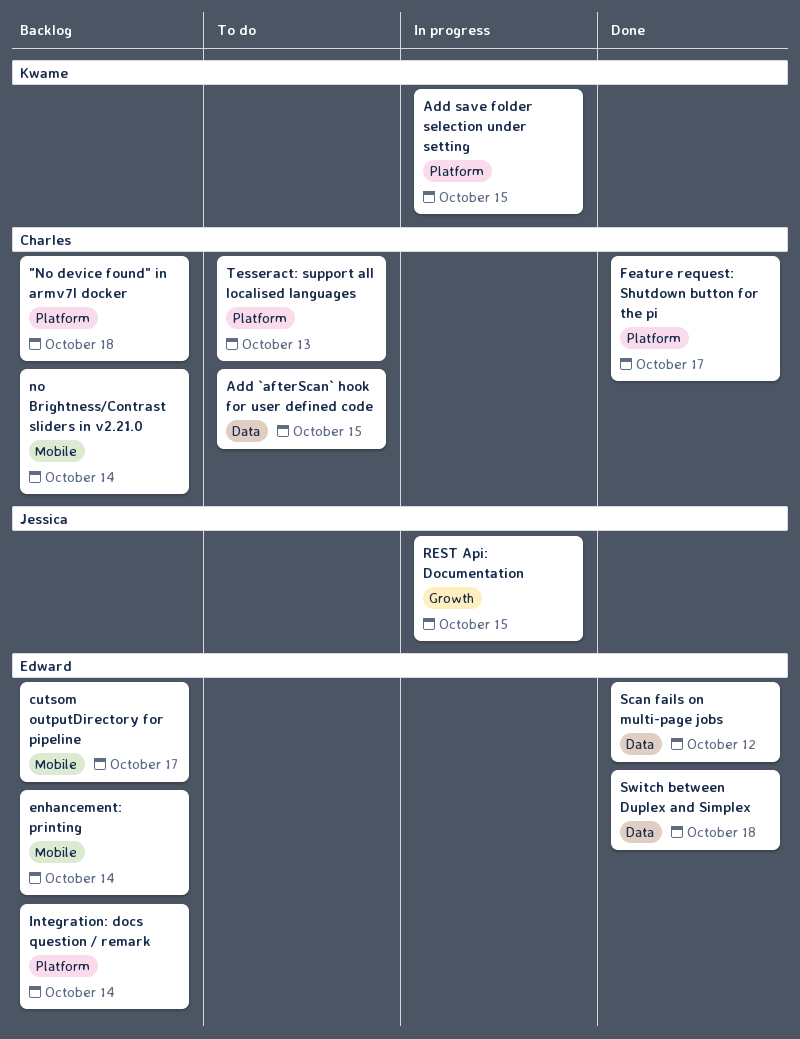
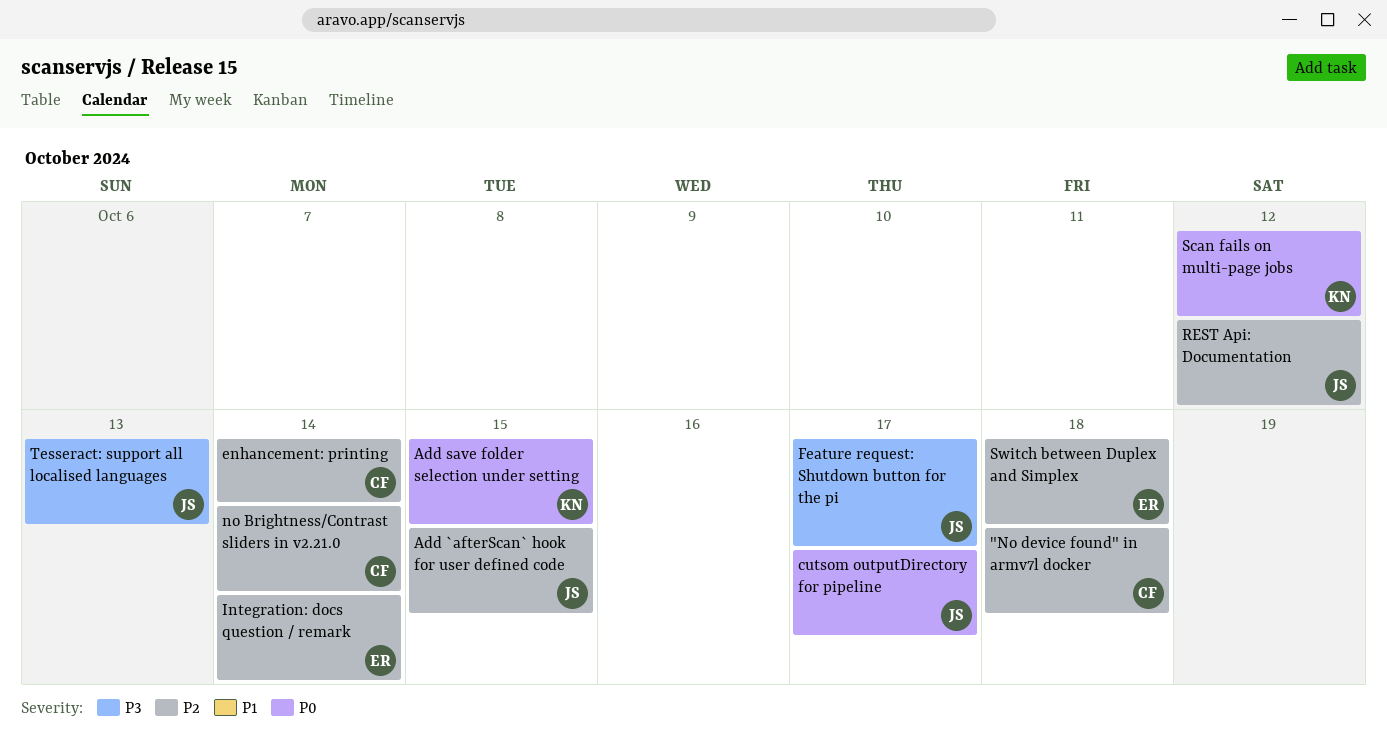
Add `afterScan` hook for user defined code, owner: Charles -> Jessica
cutsom outputDirectory for pipeline, owner: Edward -> Jessica
enhancement: printing, owner: Edward -> Charles
Feature request: Shutdown button for the pi, owner: Charles -> Jessica
REST Api: Documentation, due: Oct 15 -> Oct 12
Scan fails on multi-page jobs, owner: Edward -> Kwame
Tesseract: support all localised languages, owner: Charles -> Jessica

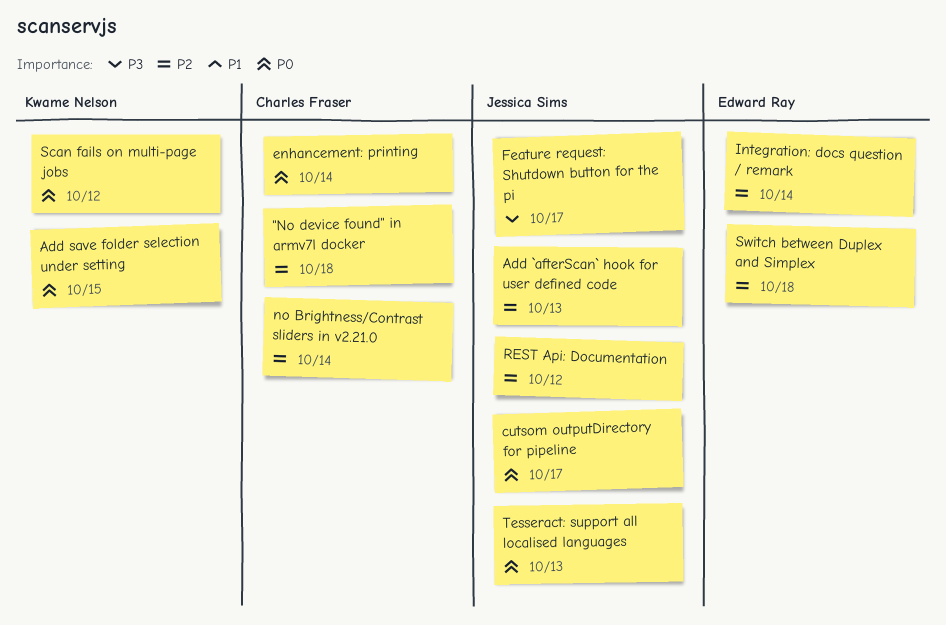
Add `afterScan` hook for user defined code, due: Oct 15 -> Oct 13
enhancement: printing, priority: P2 -> P0
Tesseract: support all localised languages, priority: P3 -> P0

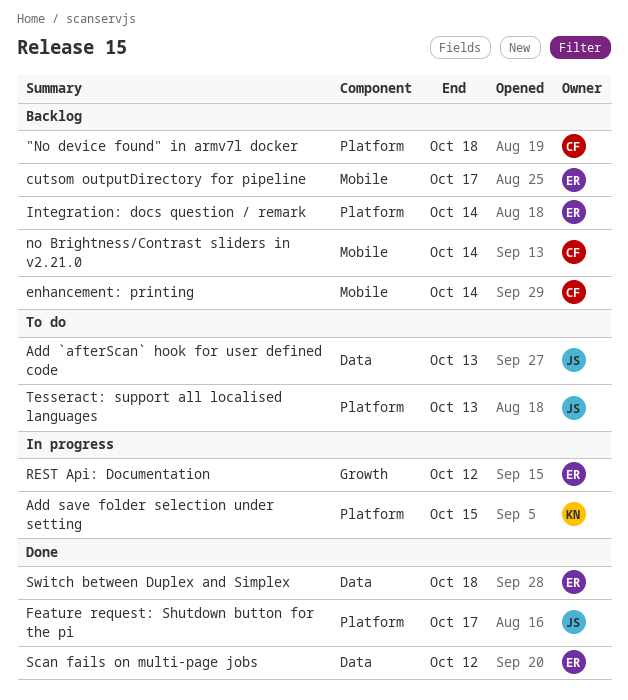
cutsom outputDirectory for pipeline, owner: Jessica Sims -> Edward Ray
REST Api: Documentation, owner: Jessica Sims -> Edward Ray
Scan fails on multi-page jobs, owner: Kwame Nelson -> Edward Ray

